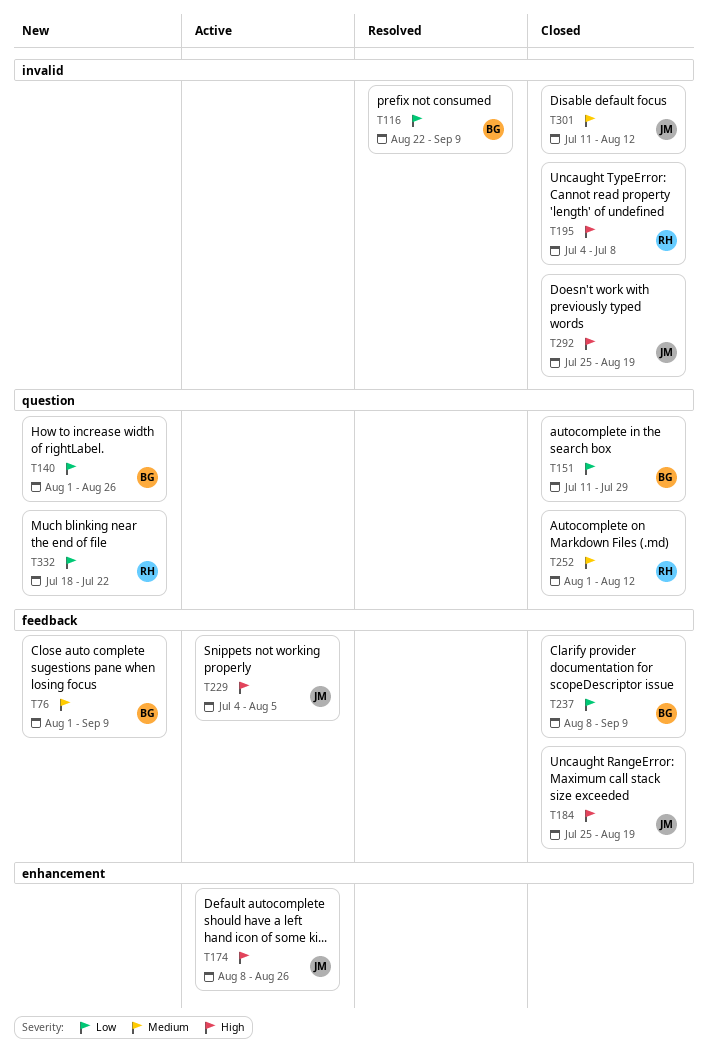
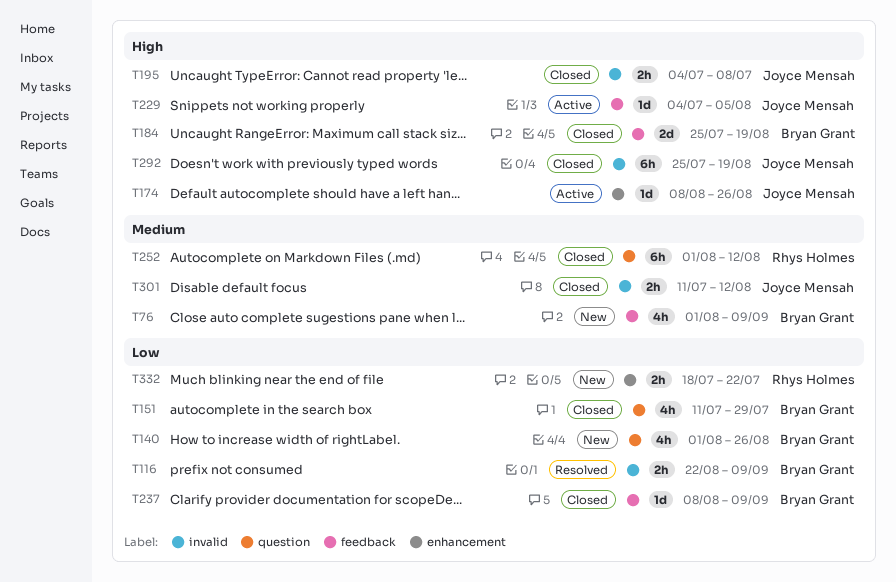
T184, owner: Joyce Mensah -> Bryan Grant
T195, owner: Rhys Holmes -> Joyce Mensah
T332, label: question -> enhancement

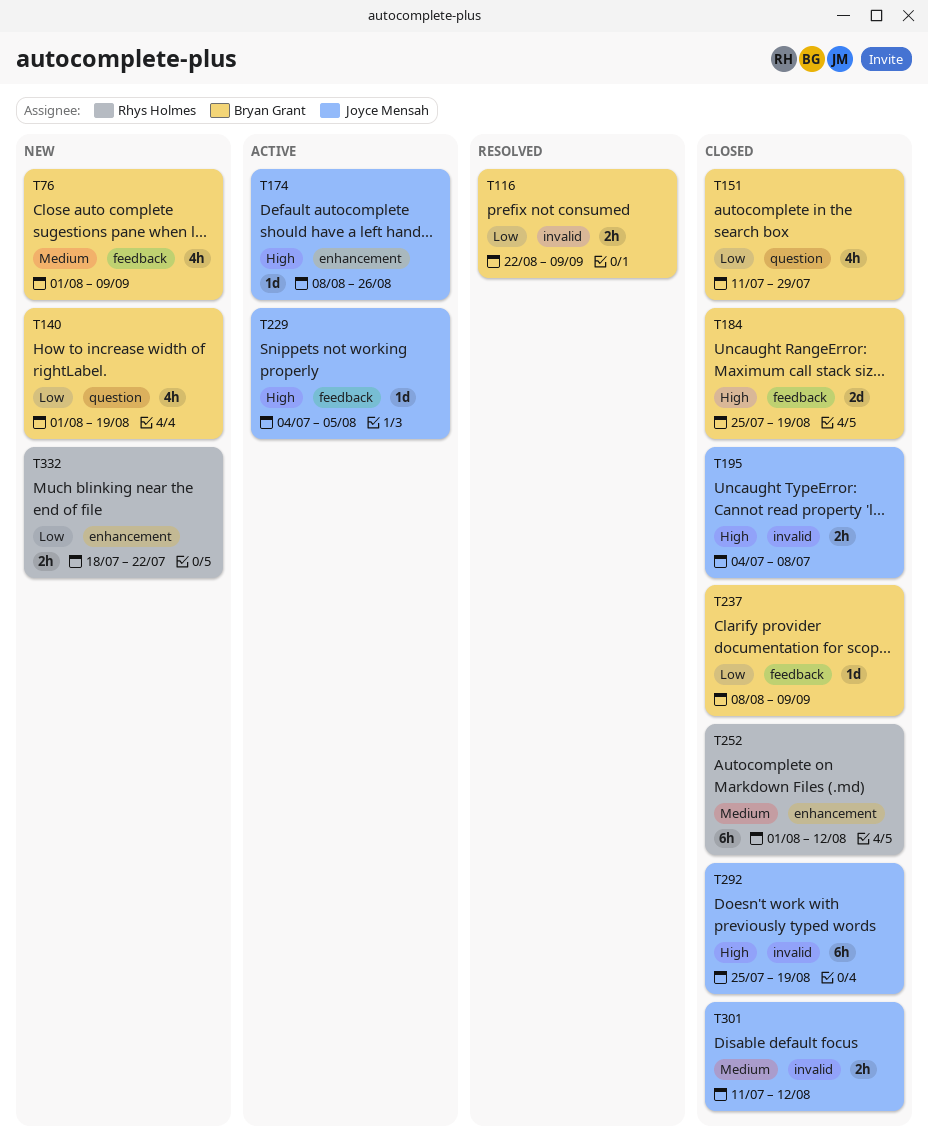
T140, due: Aug 26 -> Aug 19
T252, label: question -> enhancement

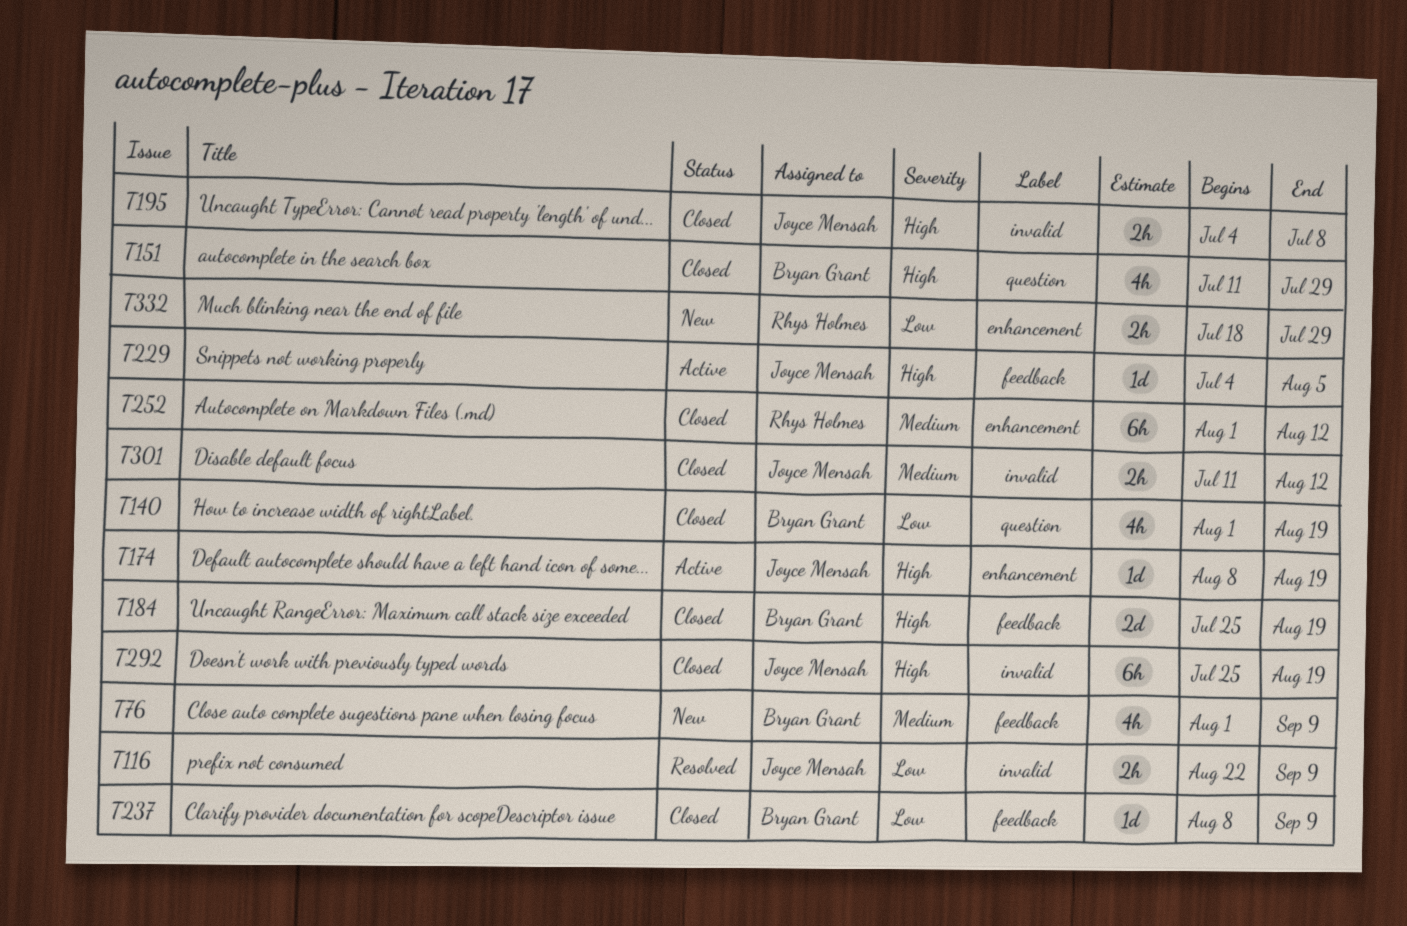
T116, owner: Bryan Grant -> Joyce Mensah
T140, status: New -> Closed
T151, priority: Low -> High
T174, due: Aug 26 -> Aug 19
T332, due: Jul 22 -> Jul 29

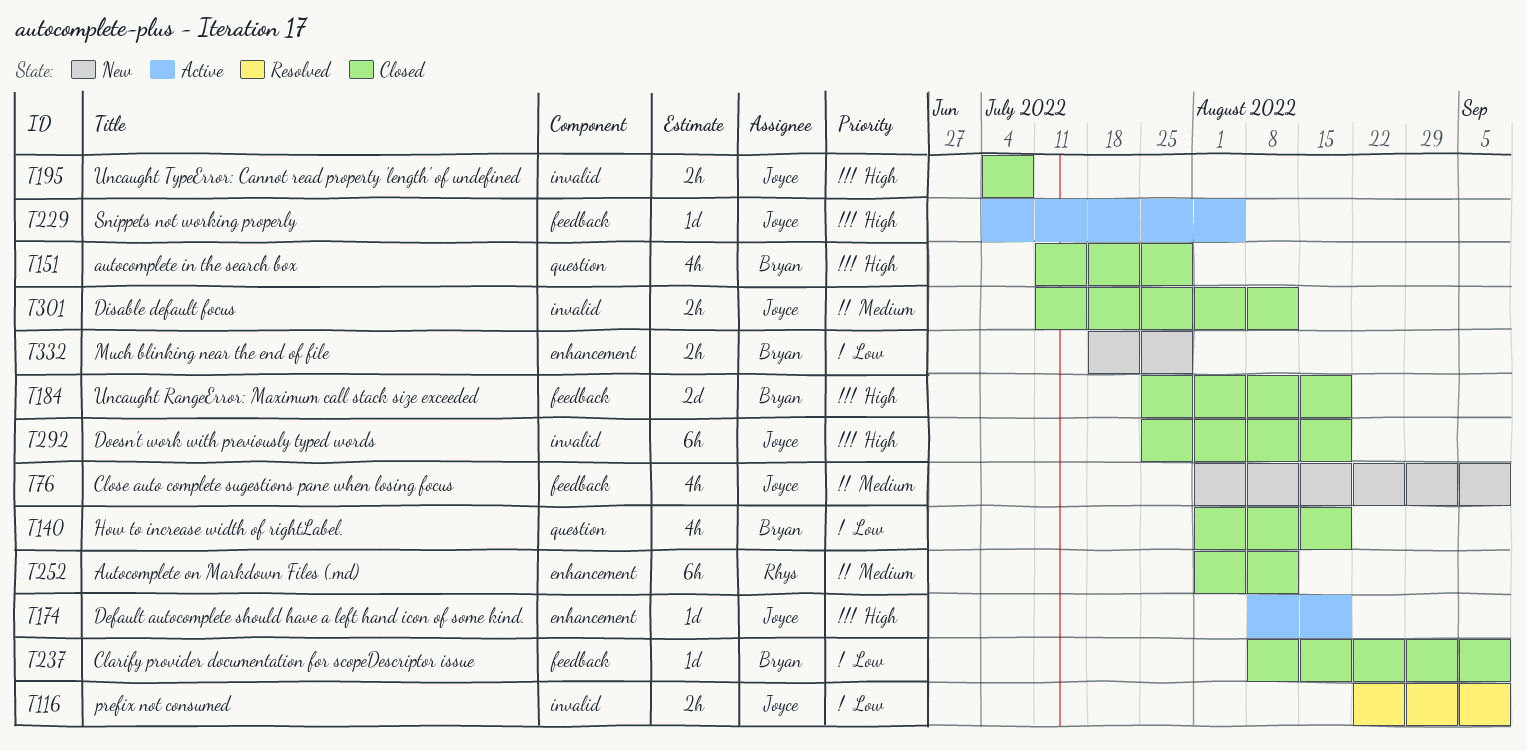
T76, owner: Bryan Grant -> Joyce Mensah
T332, owner: Rhys Holmes -> Bryan Grant

